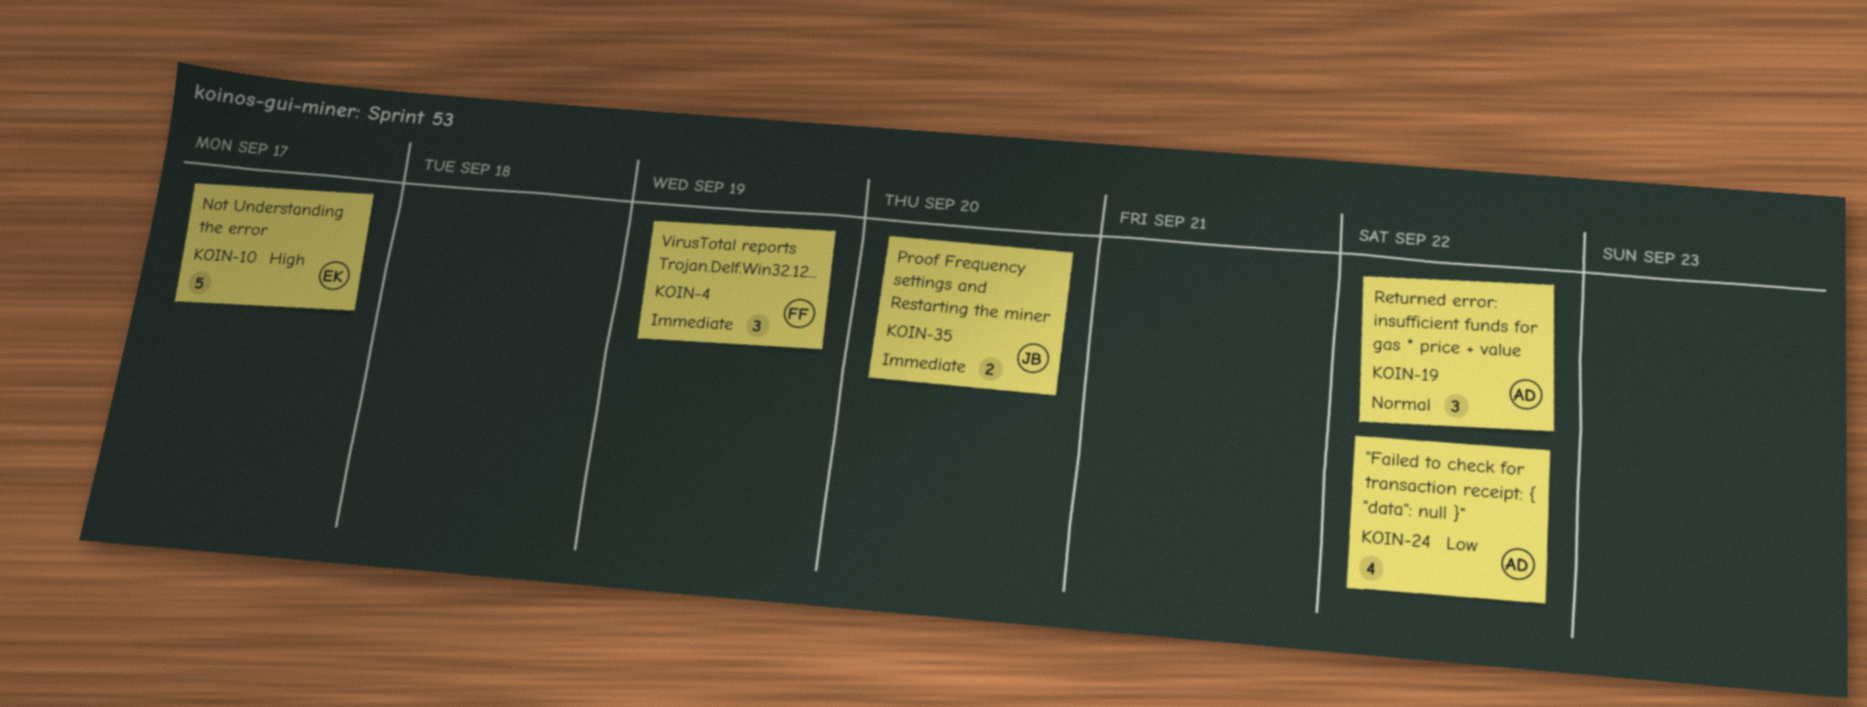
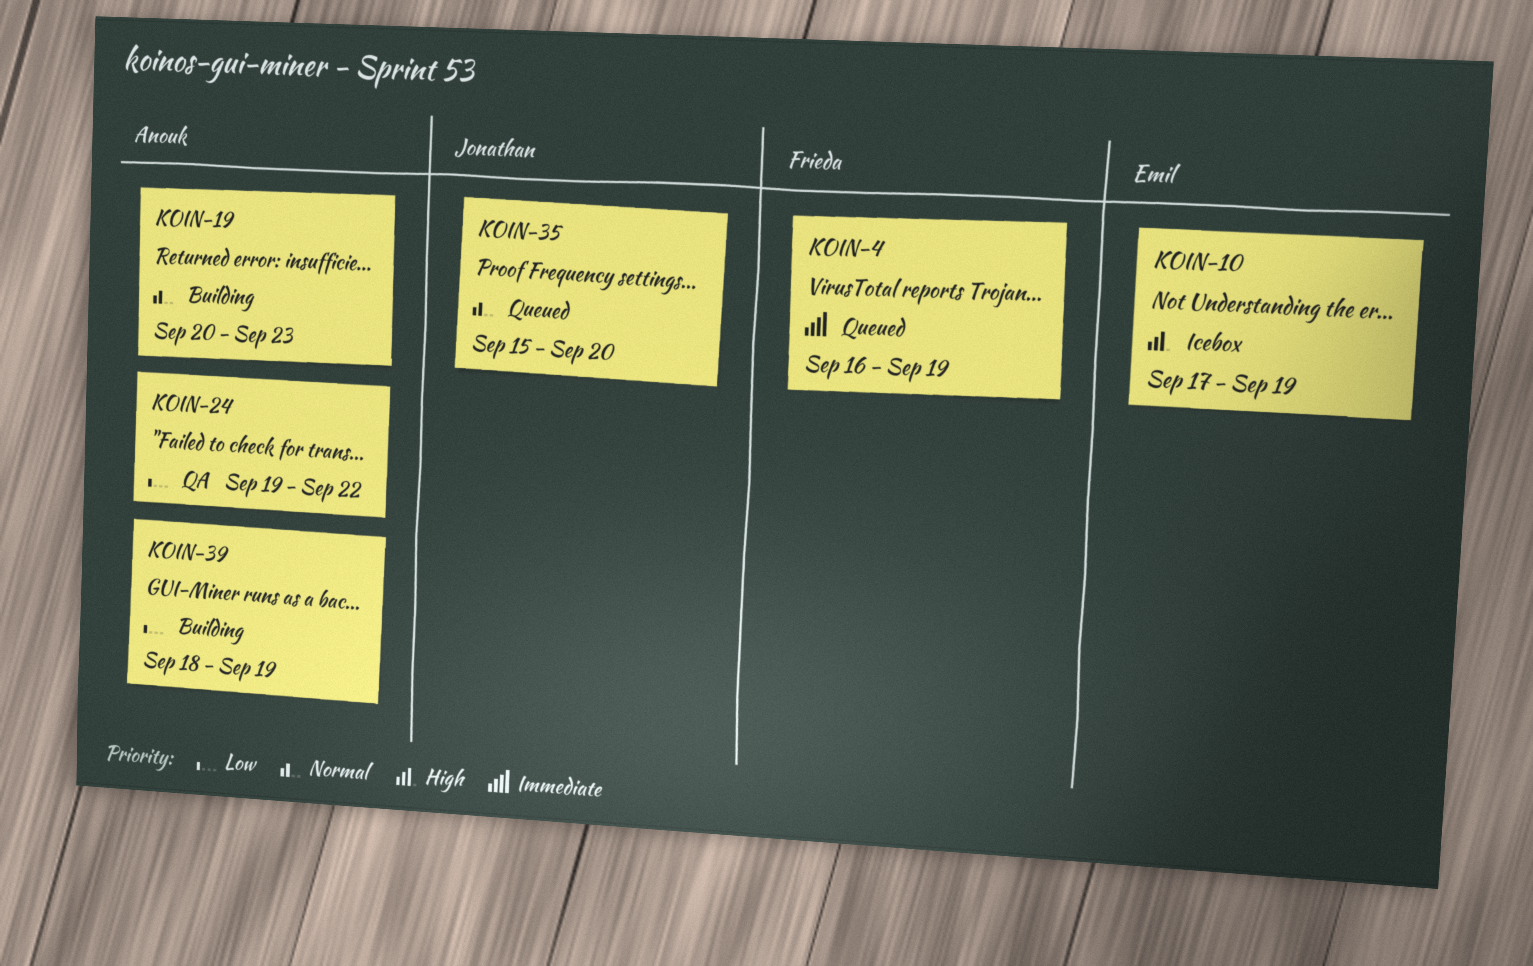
KOIN-10, due: Sep 17 -> Sep 19
KOIN-19, due: Sep 22 -> Sep 23
KOIN-35, priority: Immediate -> Normal
KOIN-39: none -> present

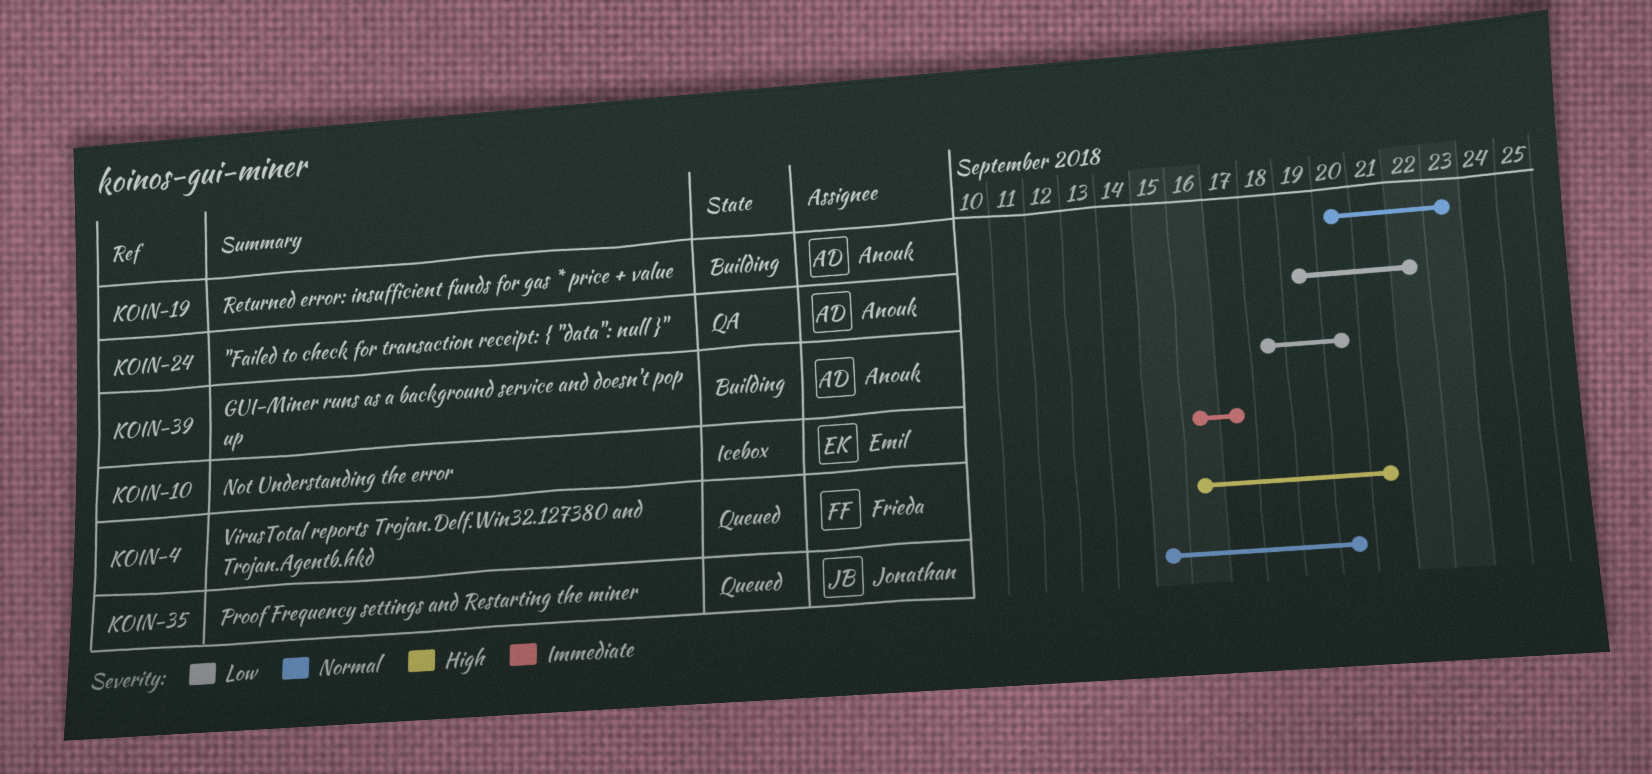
KOIN-4, priority: Immediate -> High
KOIN-4, due: Sep 19 -> Sep 21
KOIN-10, priority: High -> Immediate
KOIN-10, start: Sep 17 -> Sep 16
KOIN-10, due: Sep 19 -> Sep 17
KOIN-39, due: Sep 19 -> Sep 20

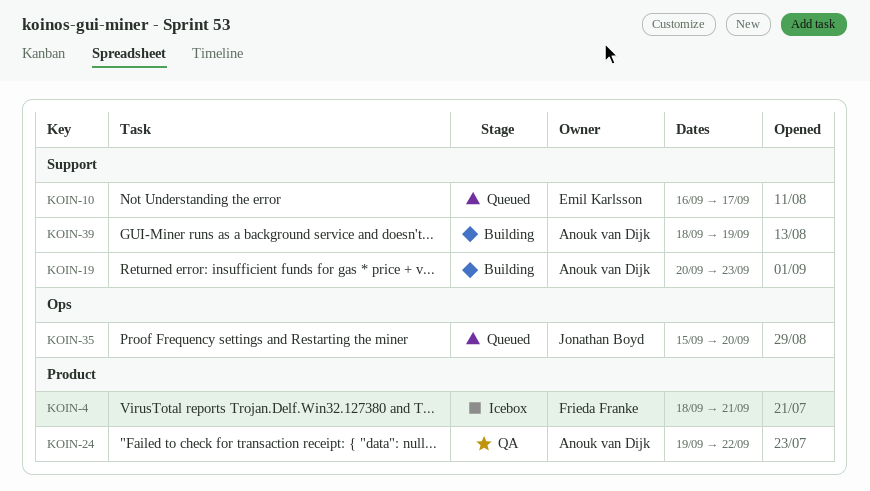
KOIN-4, status: Queued -> Icebox
KOIN-4, start: Sep 16 -> Sep 18
KOIN-10, status: Icebox -> Queued
KOIN-39, due: Sep 20 -> Sep 19

